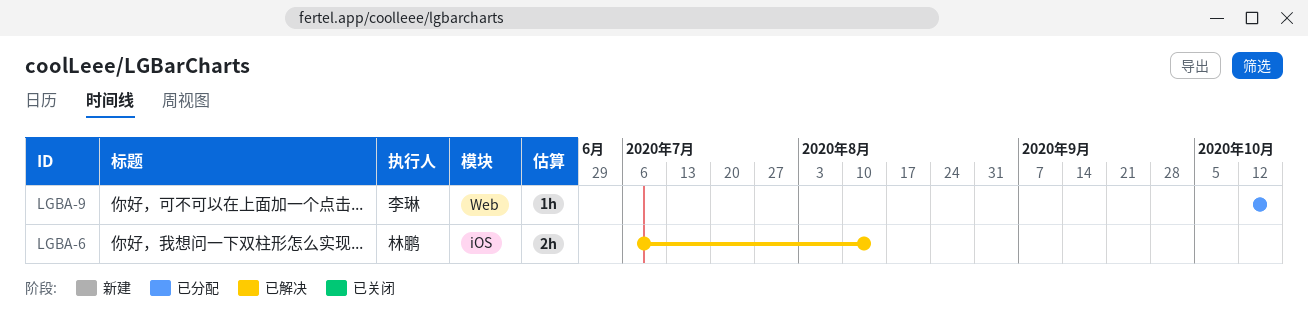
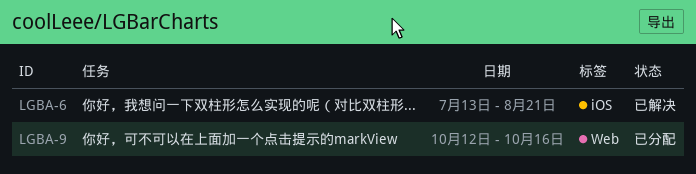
LGBA-6, start: Jul 6 -> Jul 13
LGBA-6, due: Aug 14 -> Aug 21

